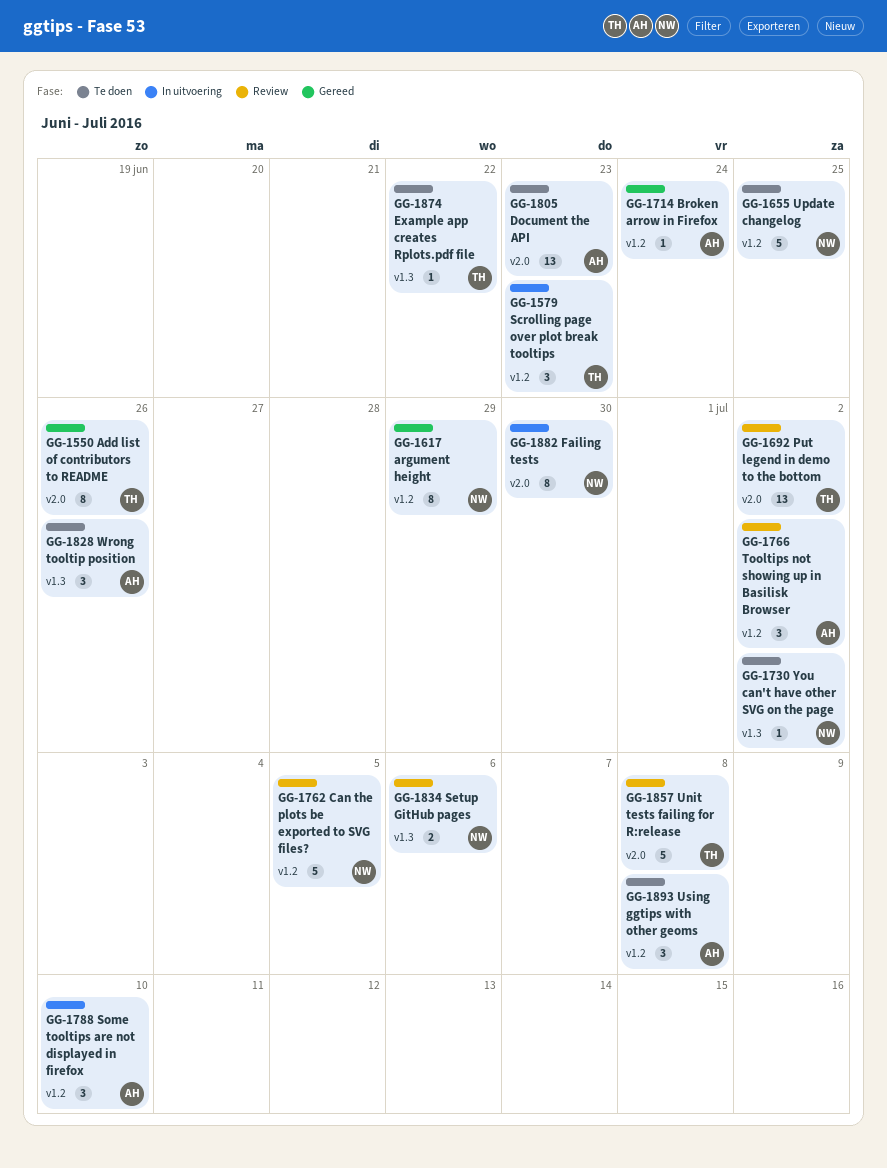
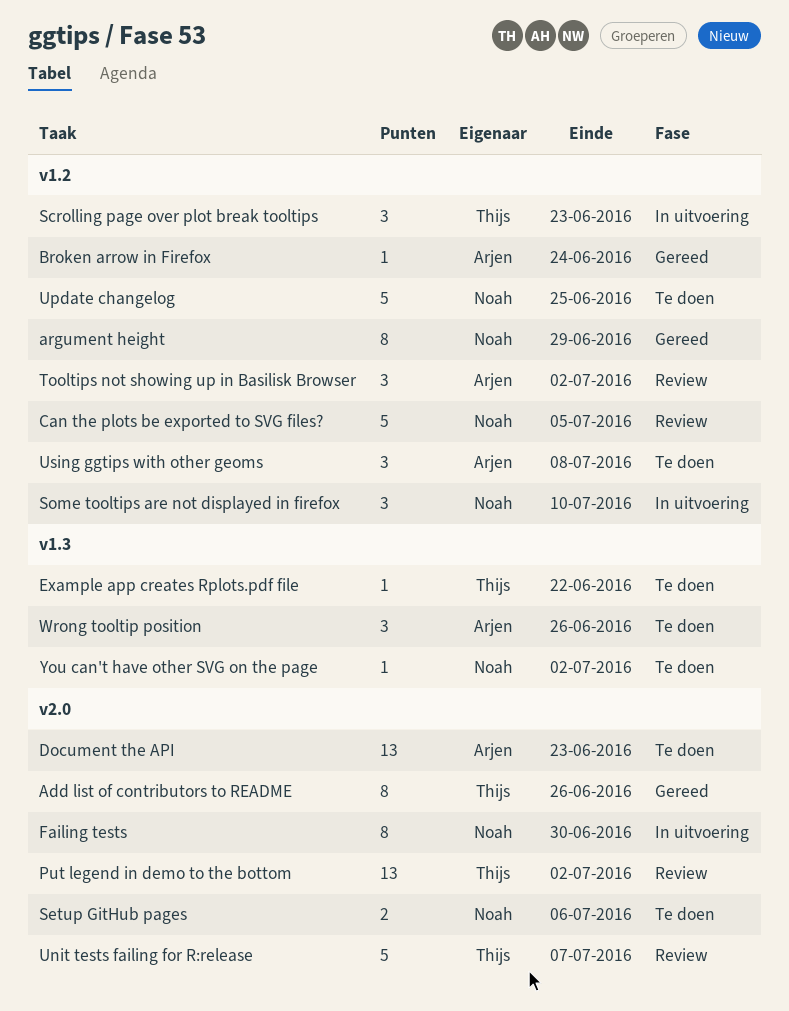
Setup GitHub pages, status: Review -> Te doen
Setup GitHub pages, label: v1.3 -> v2.0
Some tooltips are not displayed in firefox, owner: Arjen -> Noah
Unit tests failing for R:release, due: Jul 8 -> Jul 7

